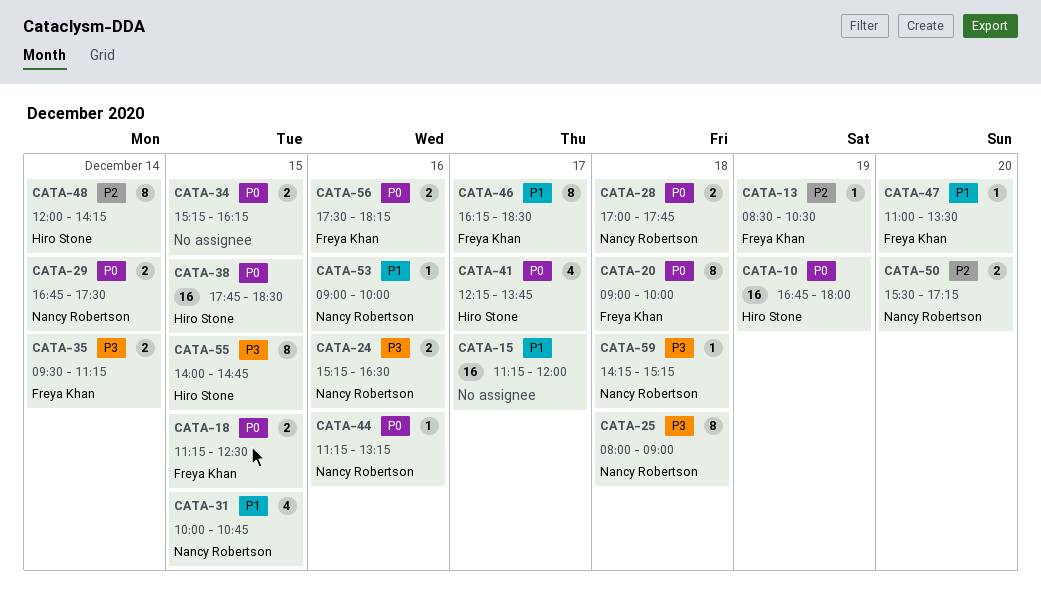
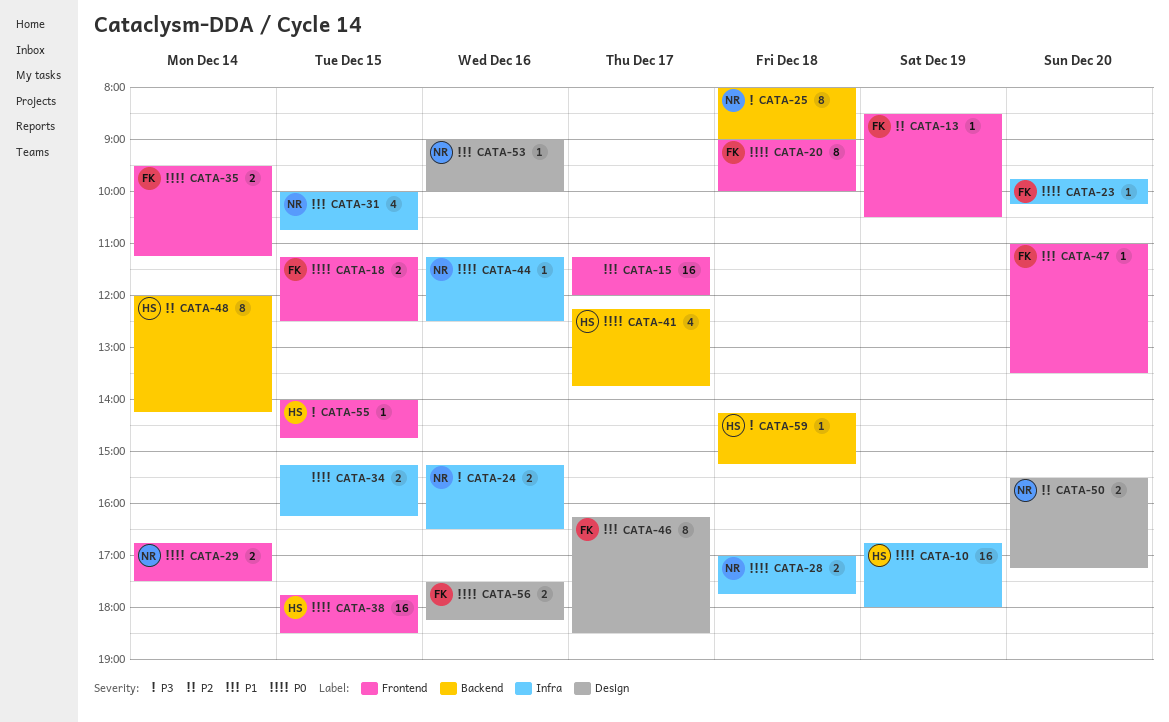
CATA-23: none -> present
CATA-35, priority: P3 -> P0
CATA-44, ends: 13:15 -> 12:30
CATA-55, estimate: 8 -> 1
CATA-59, owner: Nancy Robertson -> Hiro Stone

